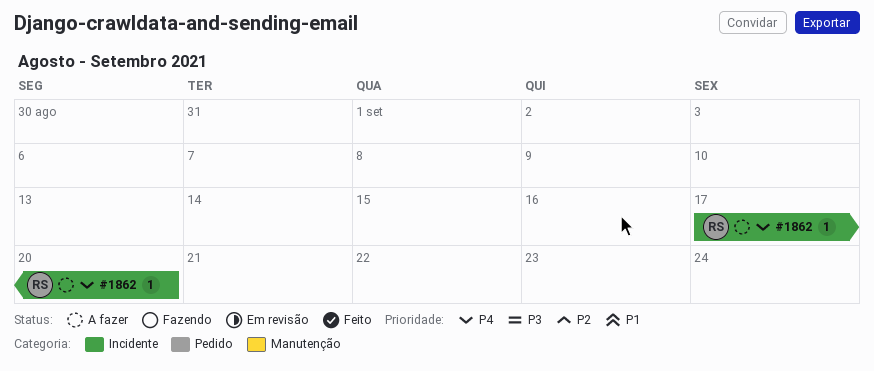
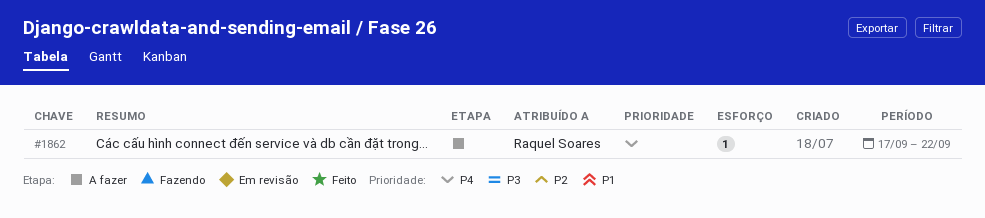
#1862, due: Sep 20 -> Sep 22

